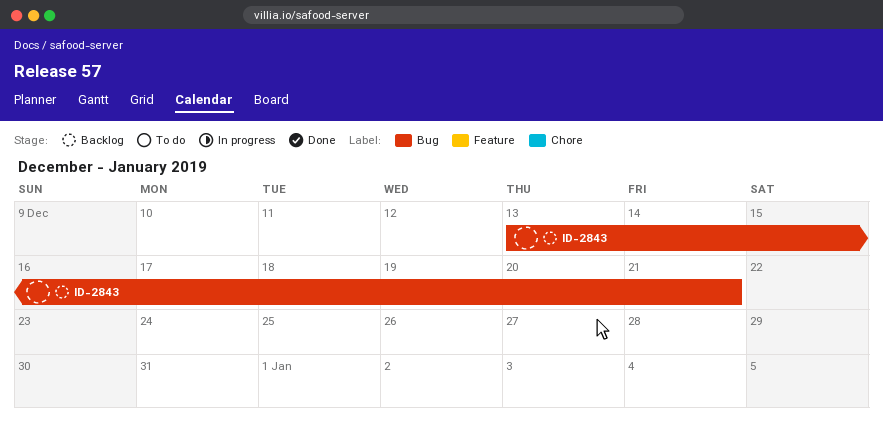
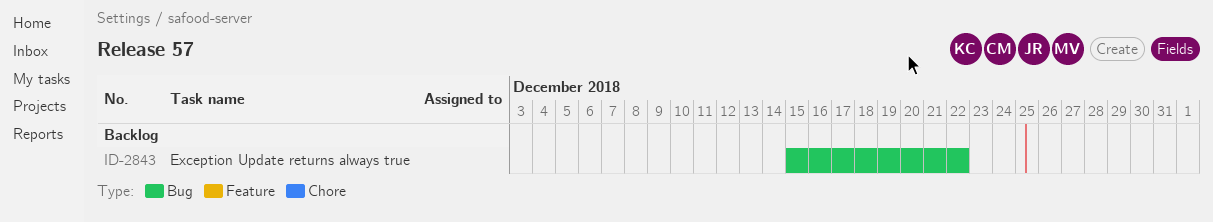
ID-2843, start: Dec 13 -> Dec 15
ID-2843, due: Dec 21 -> Dec 22

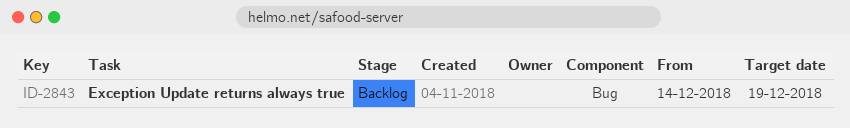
ID-2843, start: Dec 15 -> Dec 14
ID-2843, due: Dec 22 -> Dec 19

